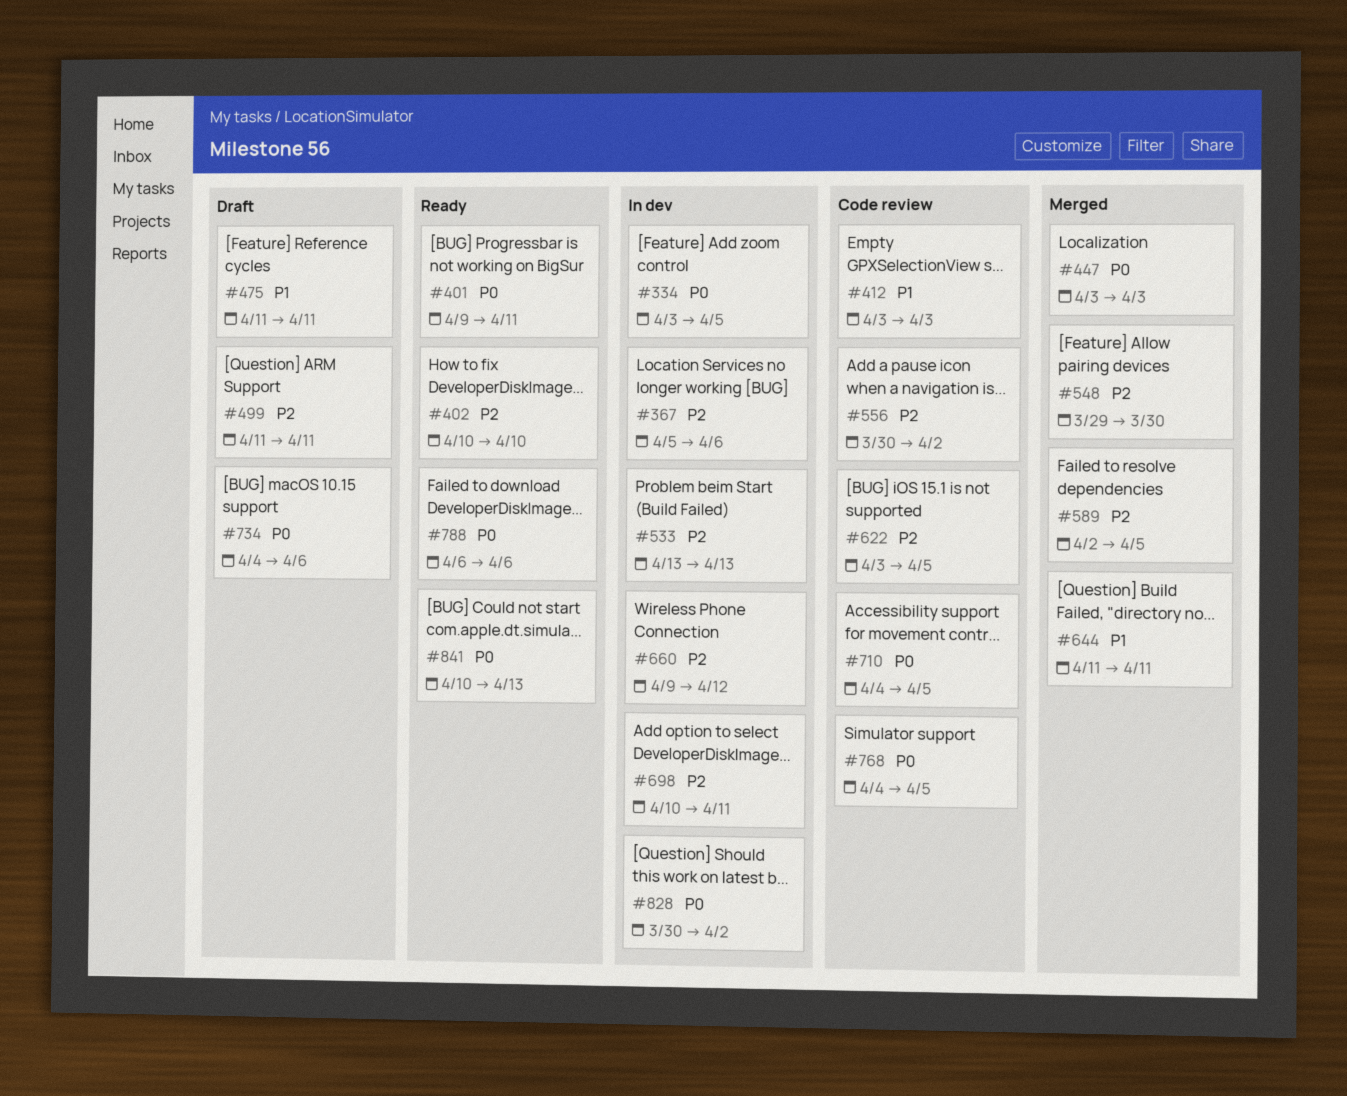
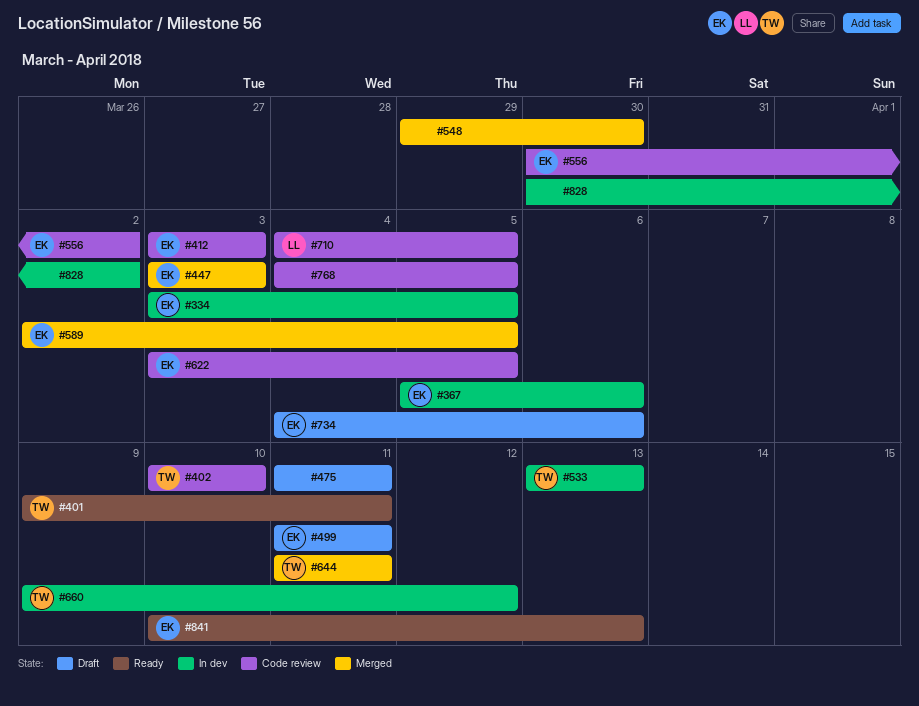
#402, status: Ready -> Code review
#698: present -> none
#788: present -> none

